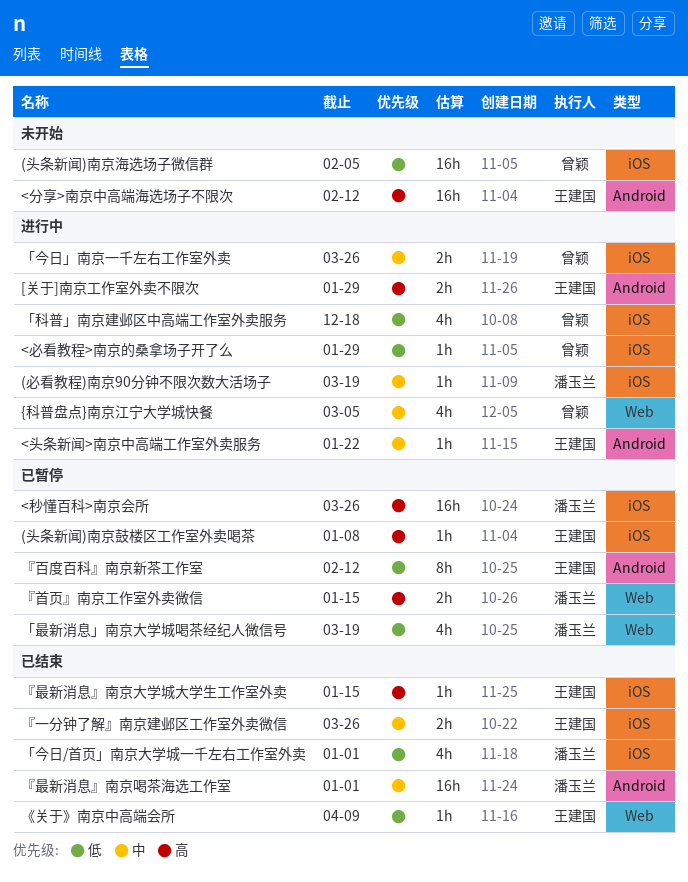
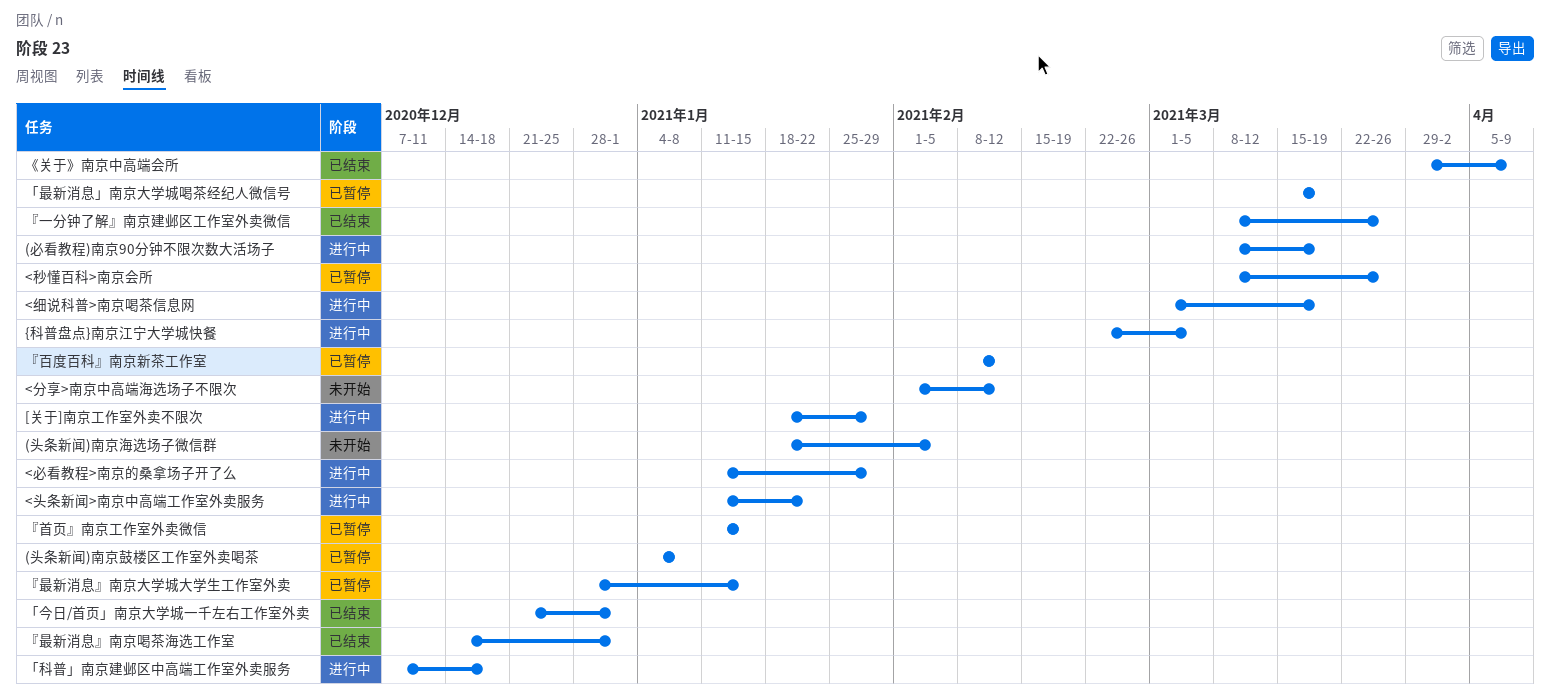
<细说科普>南京喝茶信息网: none -> present
「今日」南京一千左右工作室外卖: present -> none
『最新消息』南京大学城大学生工作室外卖, status: 已结束 -> 已暂停

